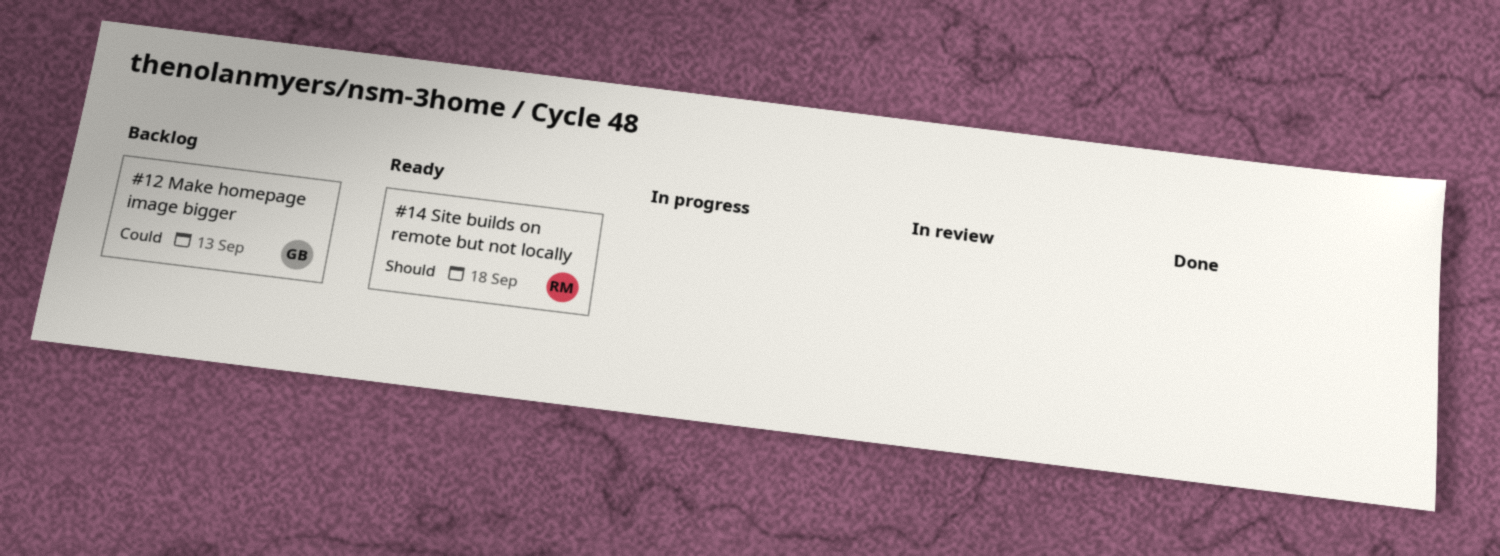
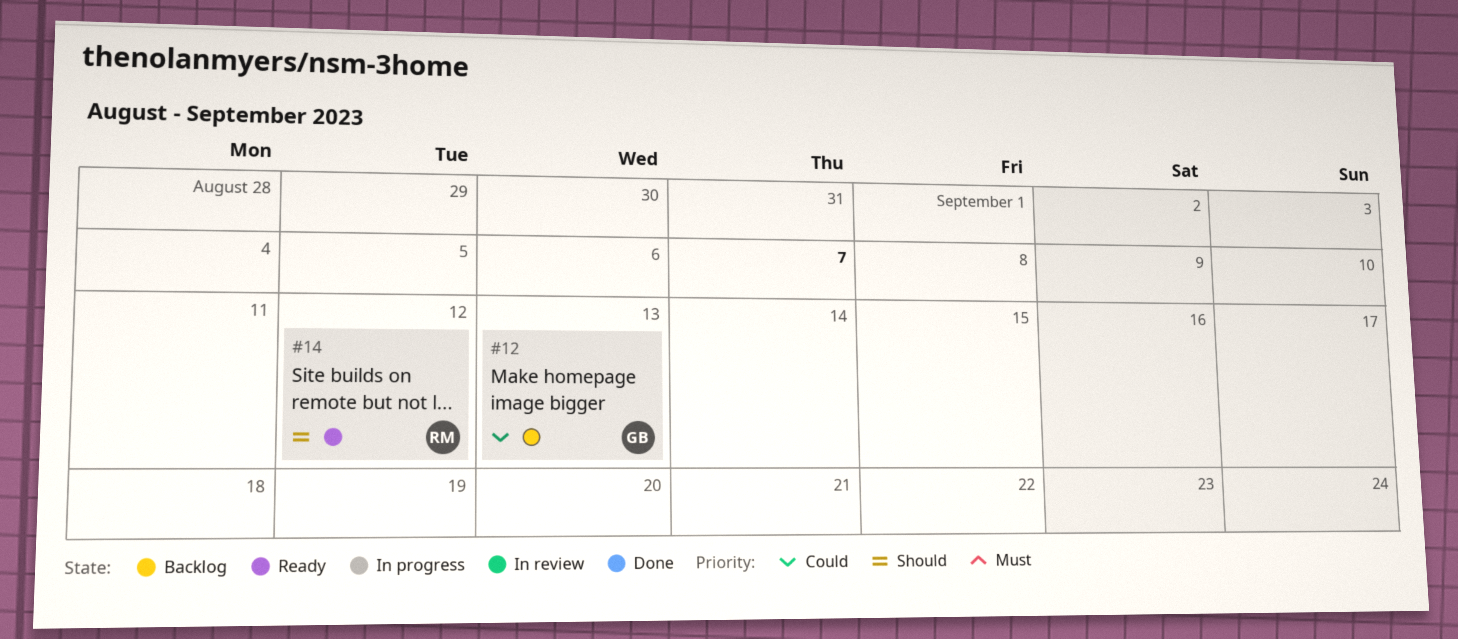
#14, due: Sep 18 -> Sep 12

